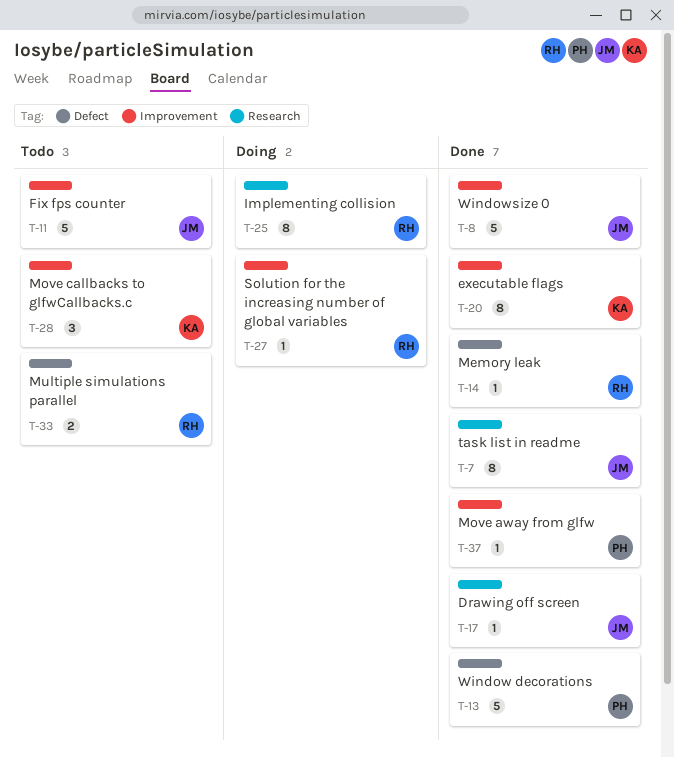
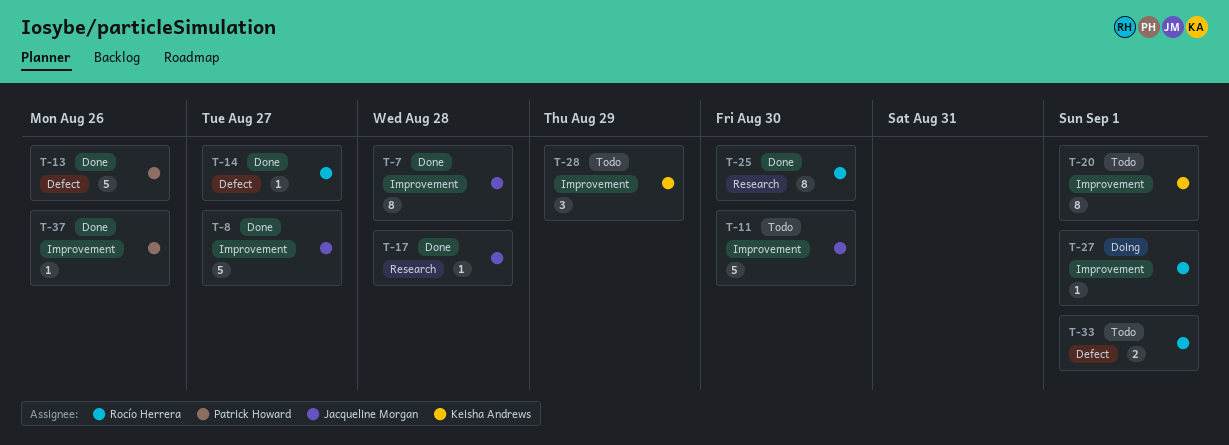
T-7, label: Research -> Improvement
T-20, status: Done -> Todo
T-25, status: Doing -> Done

